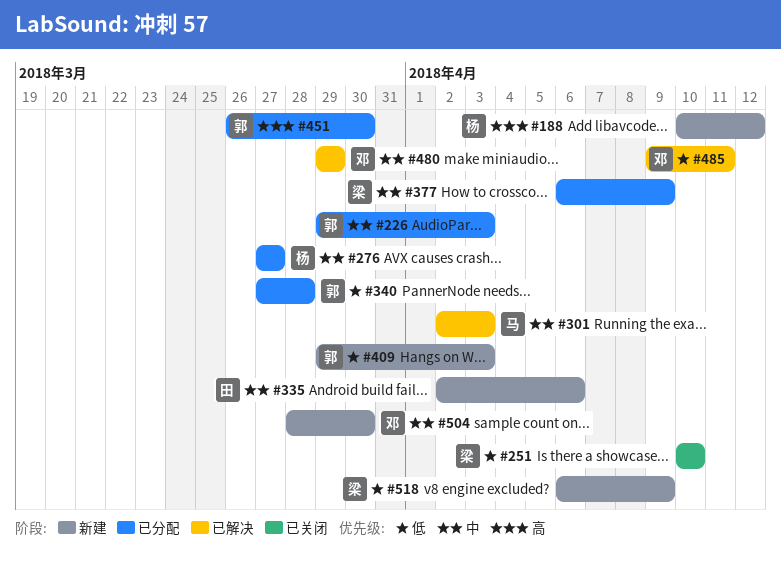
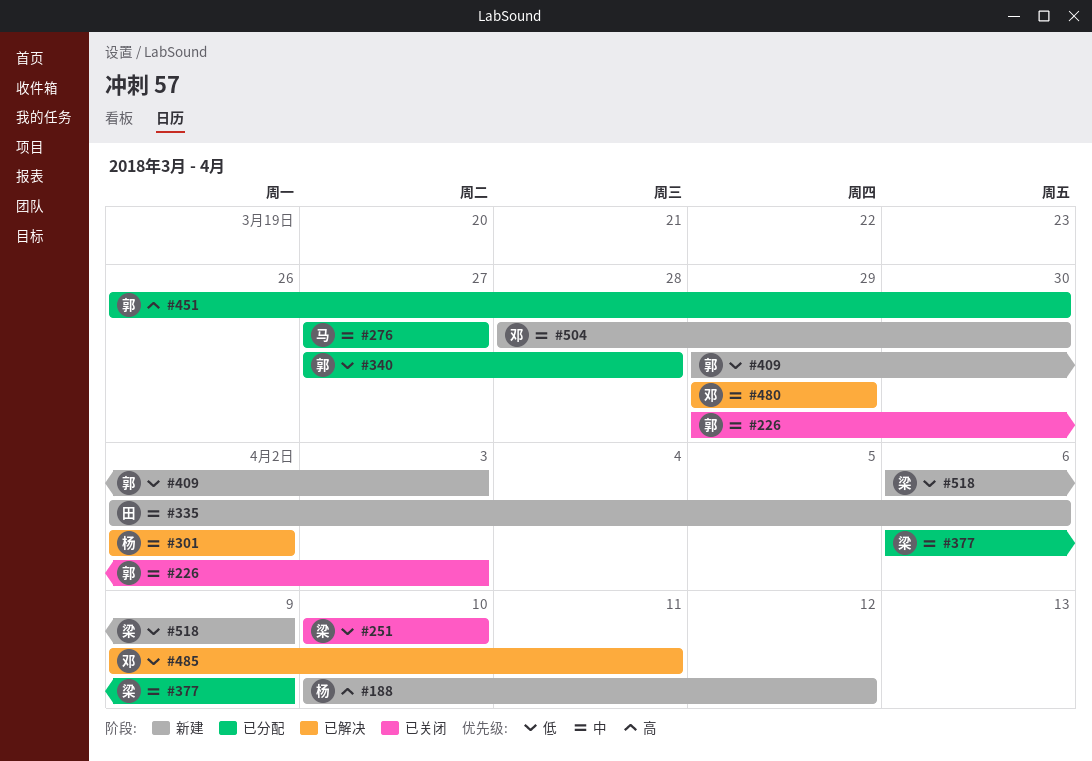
#226, status: 已分配 -> 已关闭
#276, owner: 杨 -> 马
#301, owner: 马 -> 杨
#301, due: Apr 3 -> Apr 2

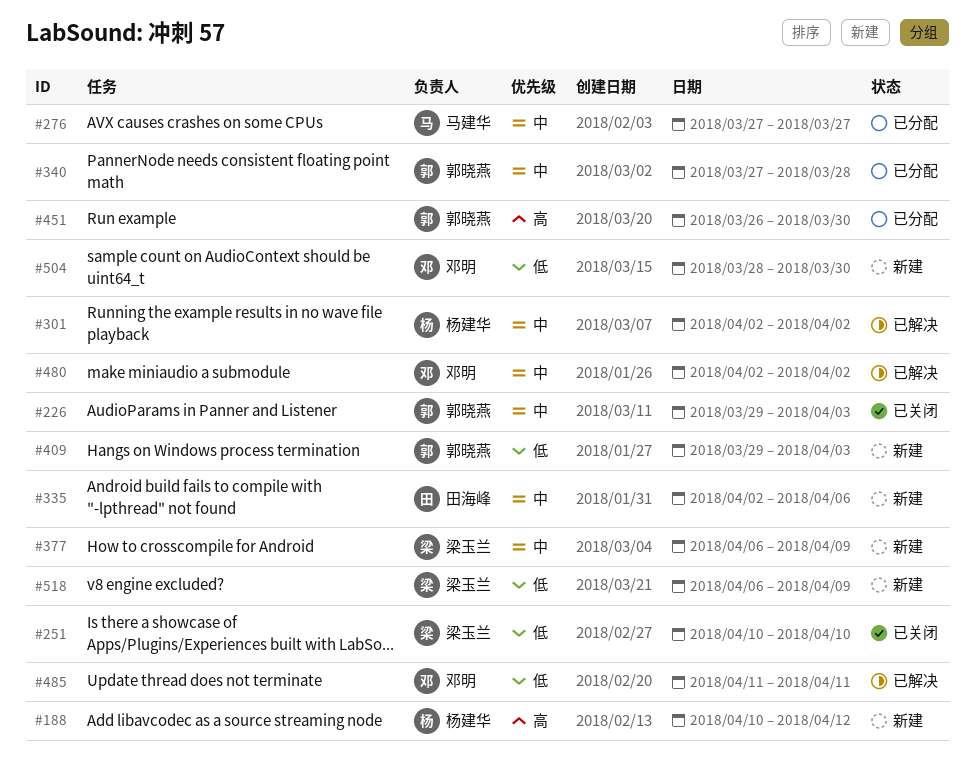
#340, priority: 低 -> 中
#377, status: 已分配 -> 新建
#480, start: Mar 29 -> Apr 2
#480, due: Mar 29 -> Apr 2
#485, start: Apr 9 -> Apr 11
#504, priority: 中 -> 低

